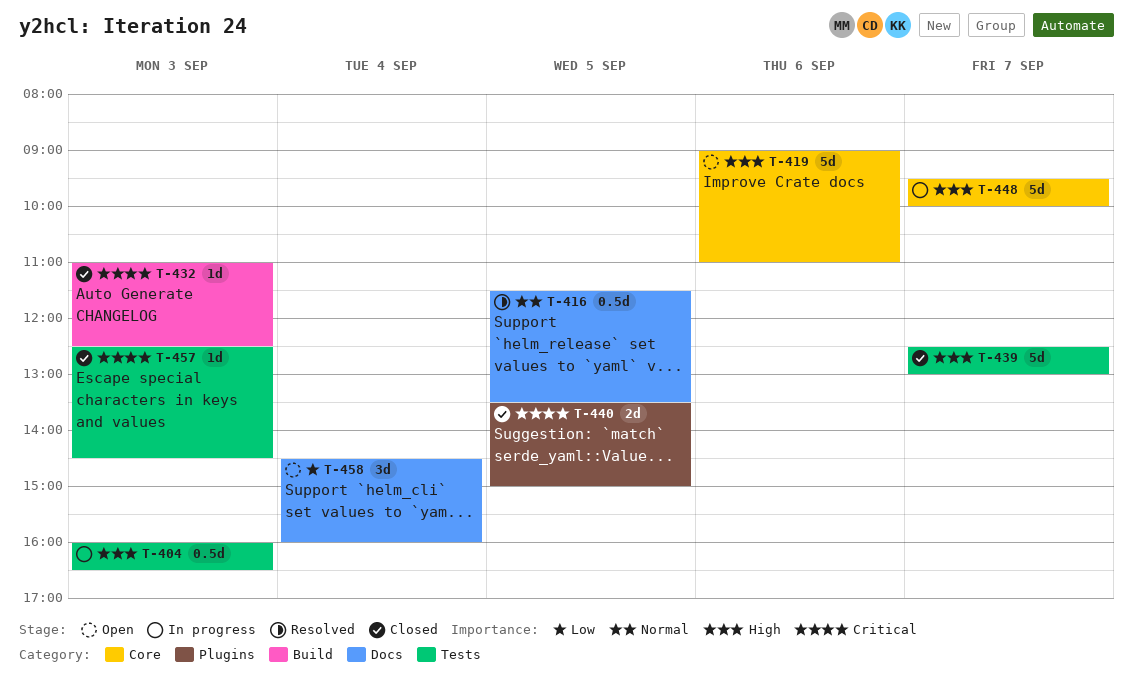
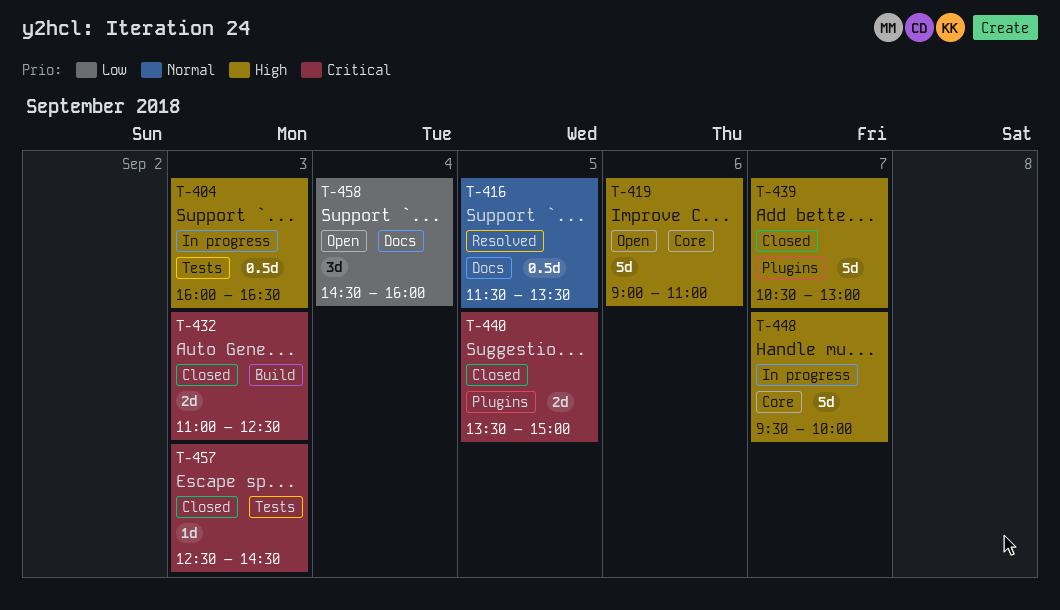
T-432, estimate: 1d -> 2d
T-439, label: Tests -> Plugins
T-439, begins: 12:30 -> 10:30

